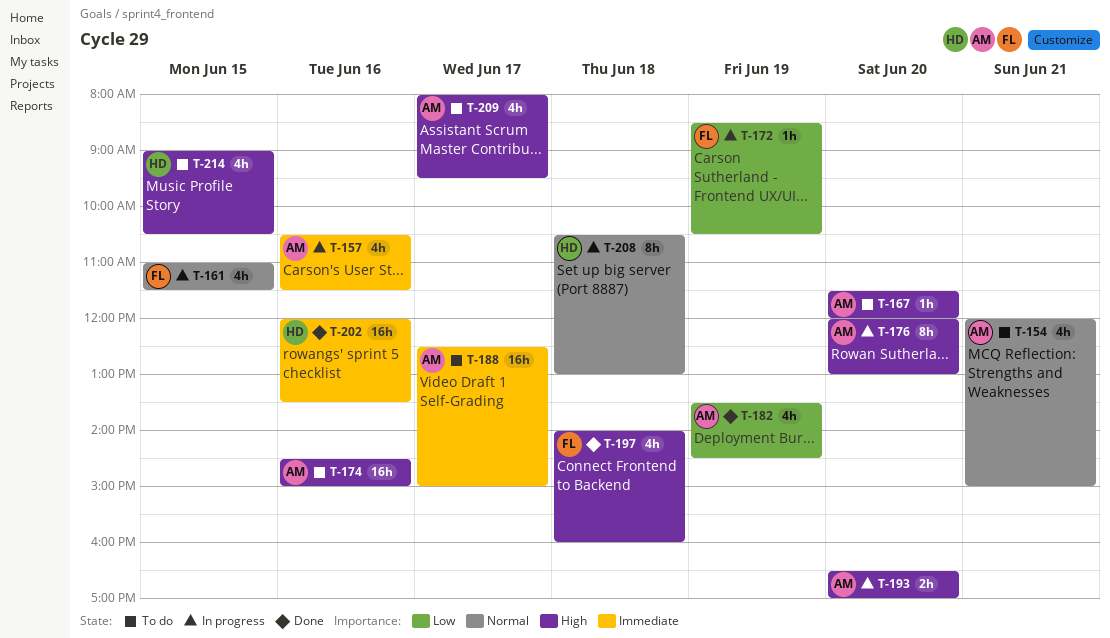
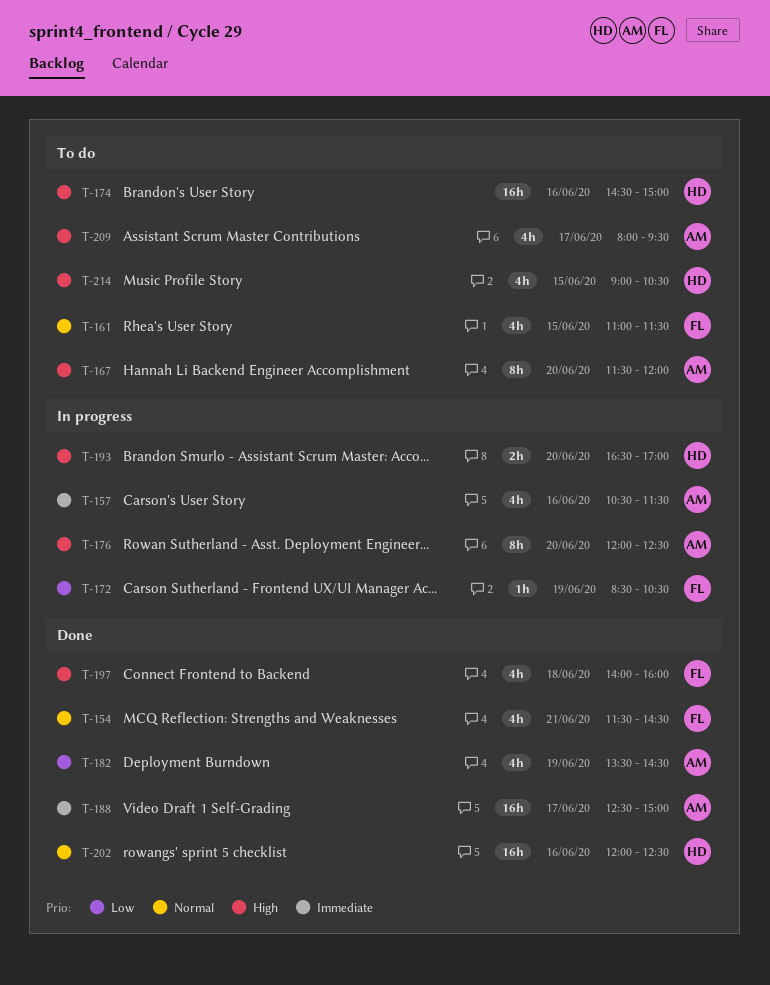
T-154, status: To do -> Done
T-154, owner: AM -> FL
T-154, begins: 12:00 -> 11:30
T-154, ends: 15:00 -> 14:30
T-161, status: In progress -> To do
T-167, estimate: 1h -> 8h
T-174, owner: AM -> HD
T-176, ends: 13:00 -> 12:30
T-188, status: To do -> Done
T-193, owner: AM -> HD
T-202, priority: Immediate -> Normal
T-202, ends: 13:30 -> 12:30
T-208: present -> none

